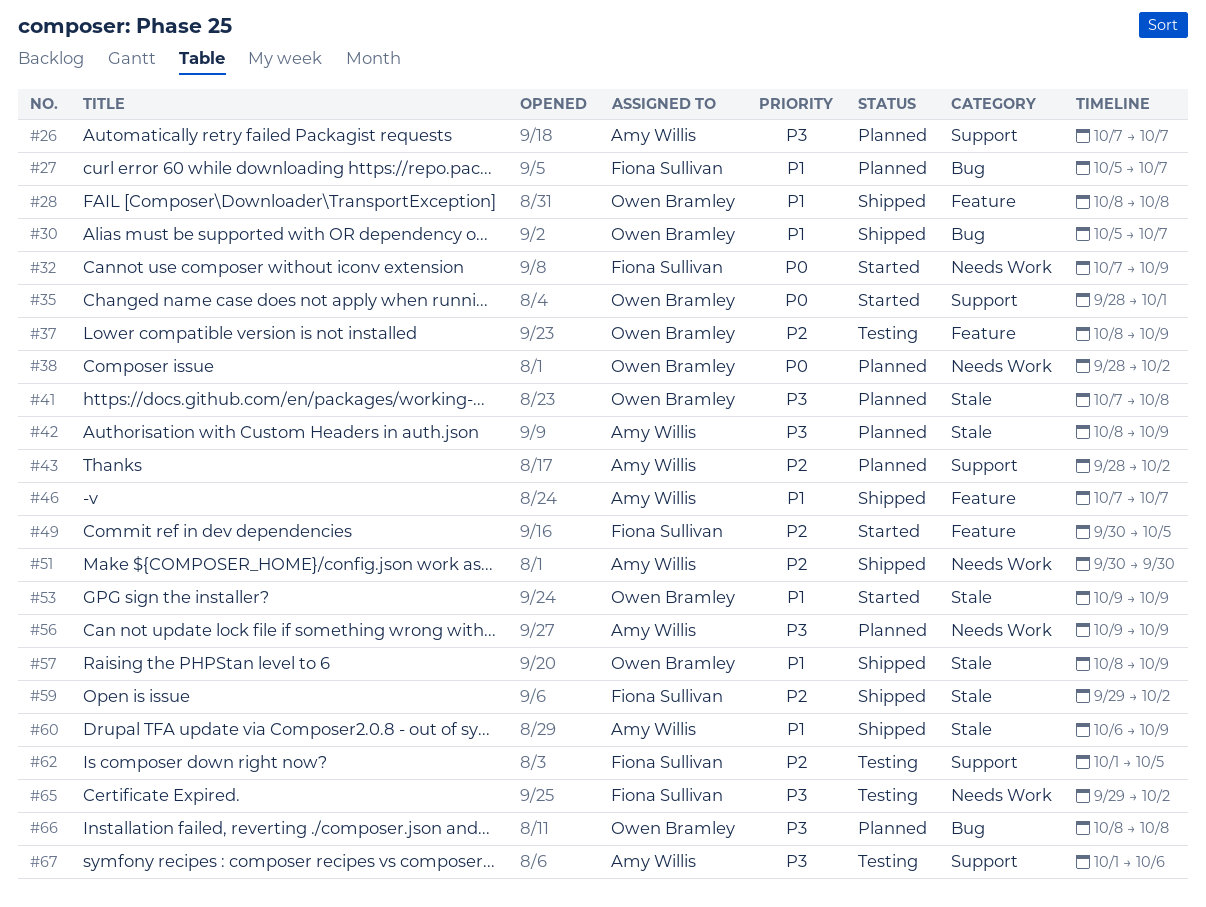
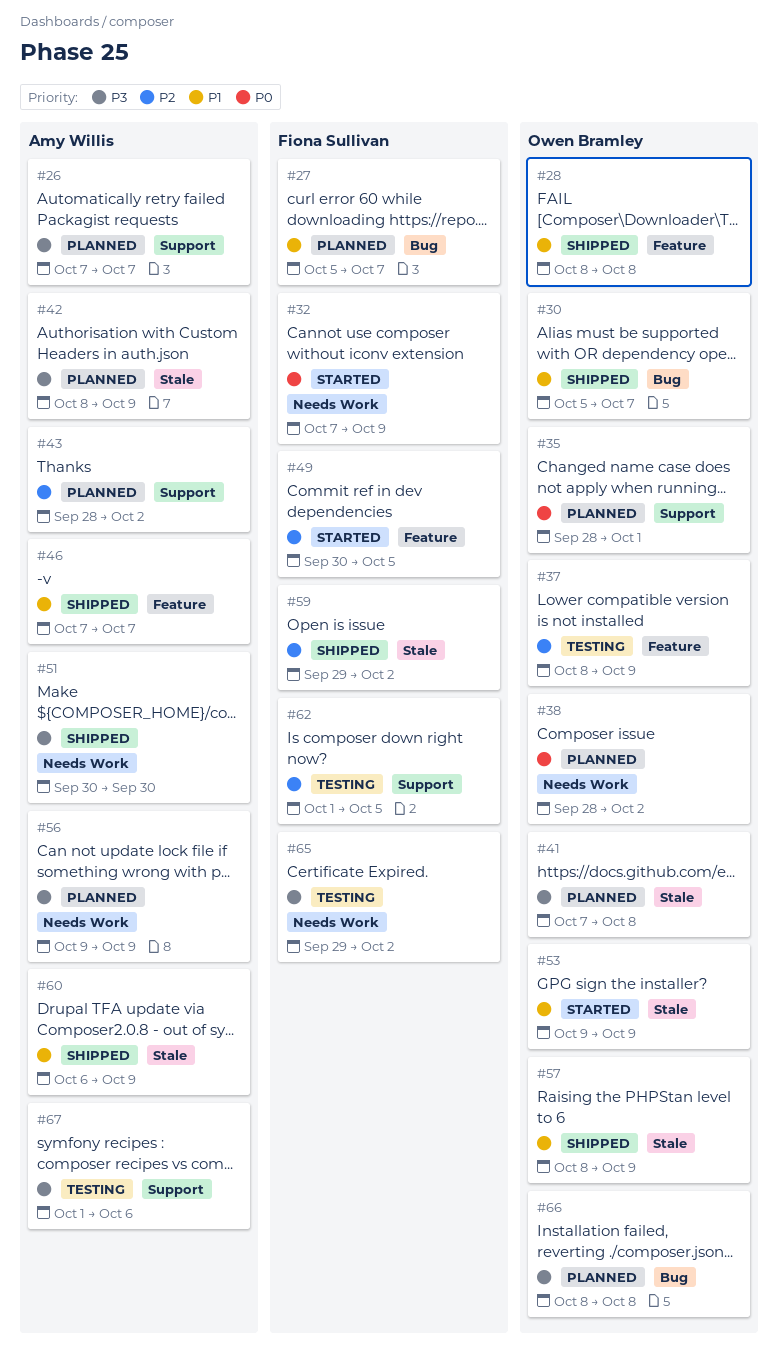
#35, status: Started -> Planned
#51, priority: P2 -> P3

